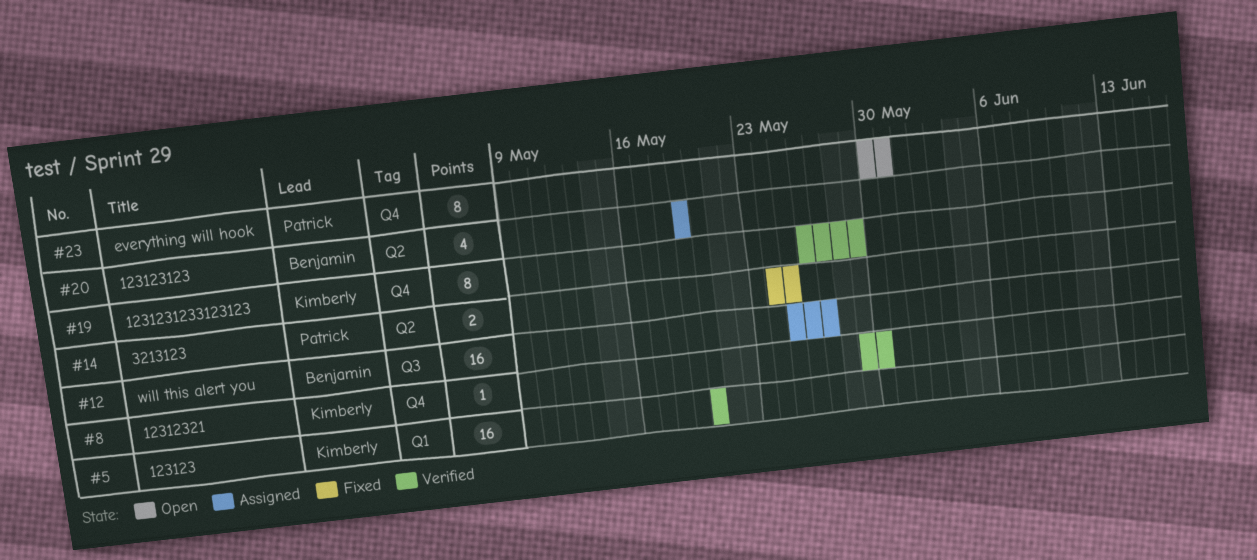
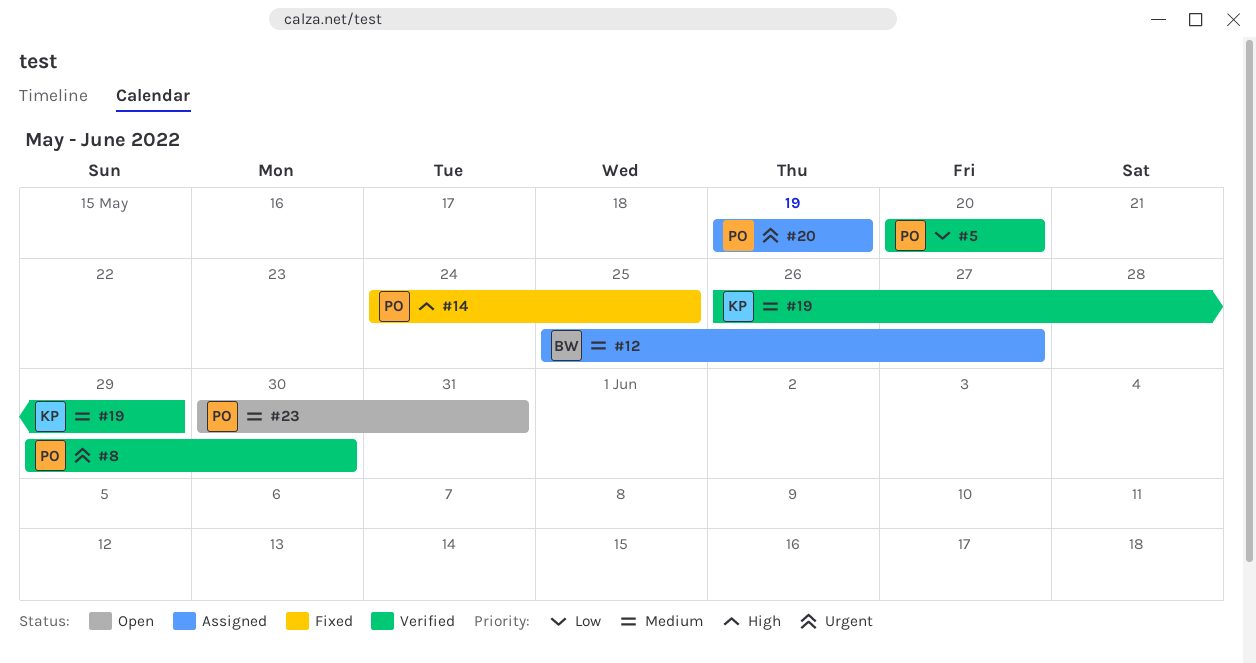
#5, owner: Kimberly -> Patrick
#8, owner: Kimberly -> Patrick
#20, owner: Benjamin -> Patrick

